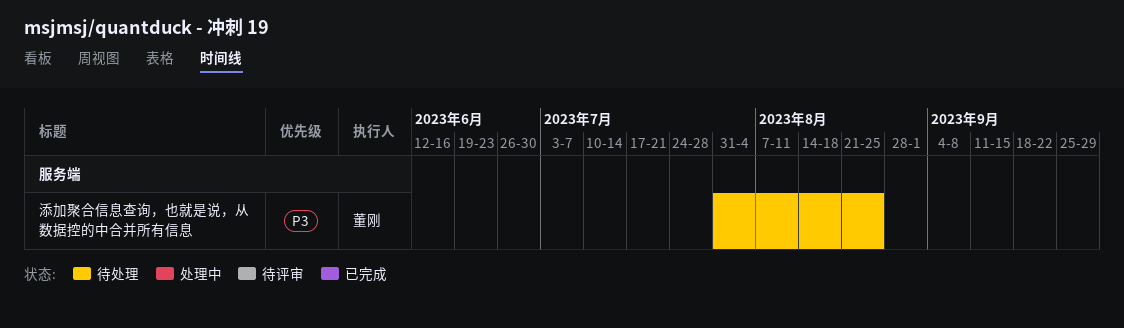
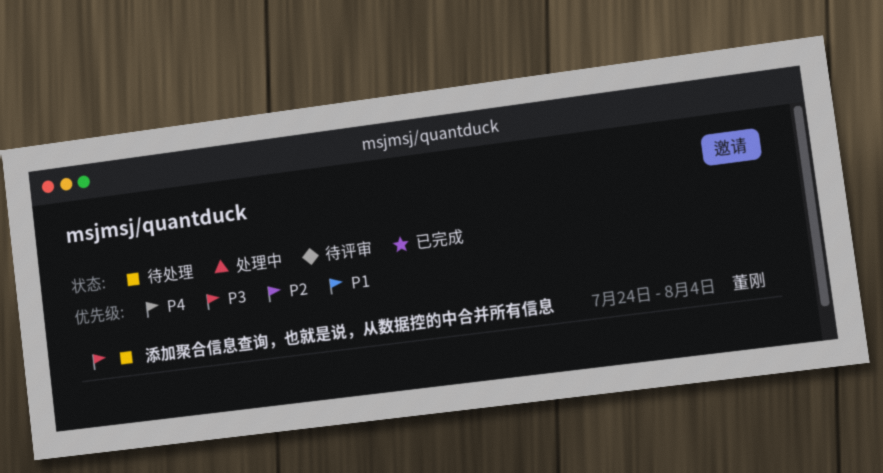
添加聚合信息查询，也就是说，从数据控的中合并所有信息, start: Jul 31 -> Jul 24
添加聚合信息查询，也就是说，从数据控的中合并所有信息, due: Aug 25 -> Aug 4

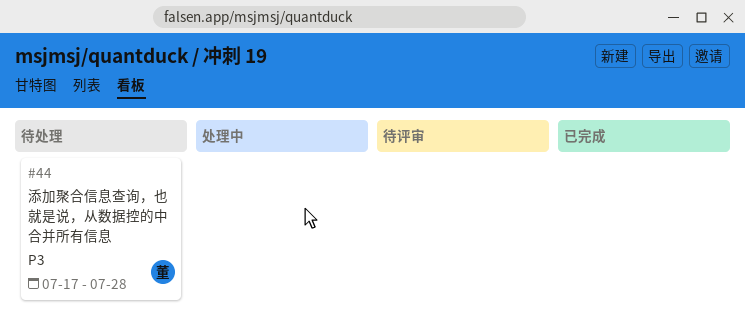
添加聚合信息查询，也就是说，从数据控的中合并所有信息, start: Jul 24 -> Jul 17
添加聚合信息查询，也就是说，从数据控的中合并所有信息, due: Aug 4 -> Jul 28

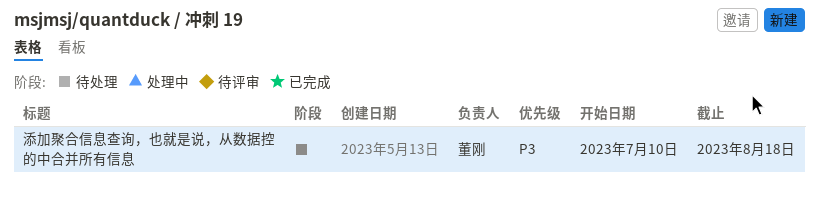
添加聚合信息查询，也就是说，从数据控的中合并所有信息, start: Jul 17 -> Jul 10
添加聚合信息查询，也就是说，从数据控的中合并所有信息, due: Jul 28 -> Aug 18

